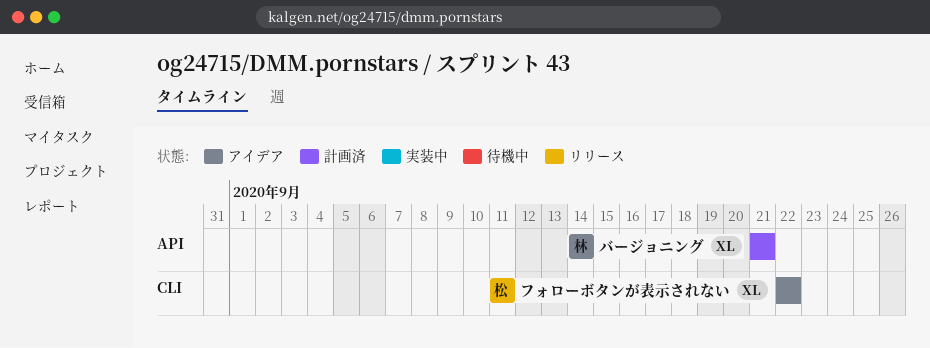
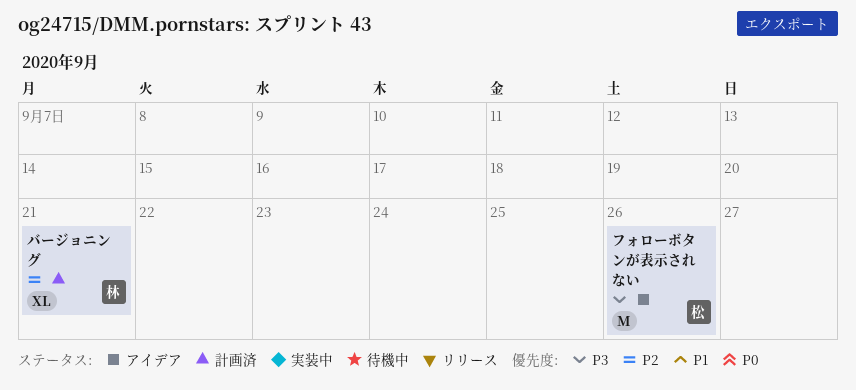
フォローボタンが表示されない, estimate: XL -> M
フォローボタンが表示されない, due: Sep 22 -> Sep 26

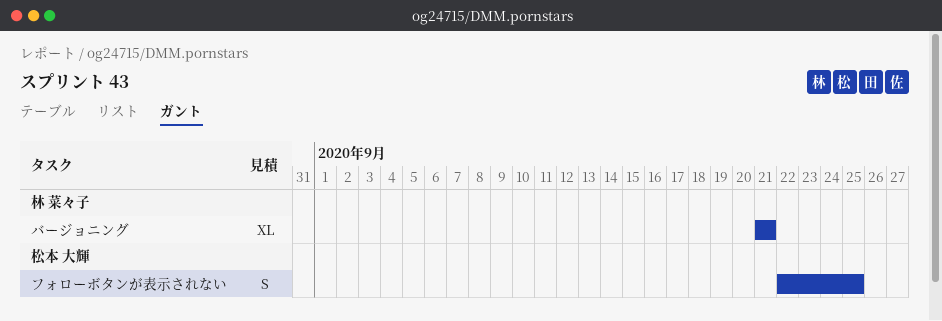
フォローボタンが表示されない, estimate: M -> S
フォローボタンが表示されない, due: Sep 26 -> Sep 25

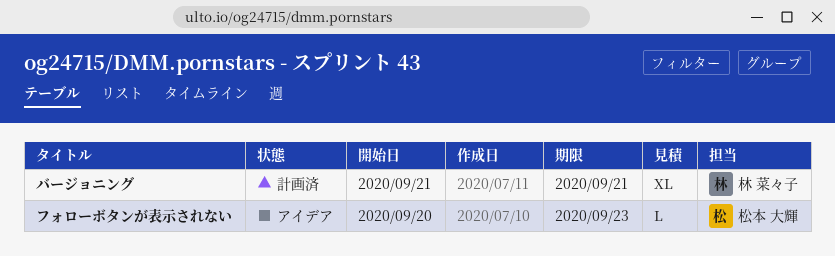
フォローボタンが表示されない, estimate: S -> L
フォローボタンが表示されない, start: Sep 22 -> Sep 20
フォローボタンが表示されない, due: Sep 25 -> Sep 23

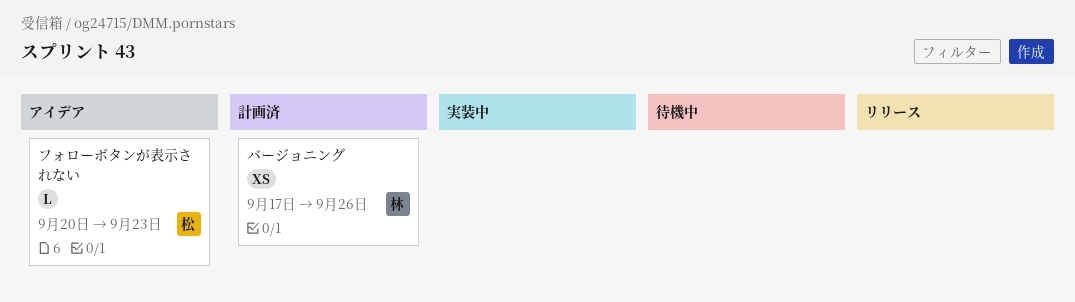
バージョニング, estimate: XL -> XS
バージョニング, start: Sep 21 -> Sep 17
バージョニング, due: Sep 21 -> Sep 26

